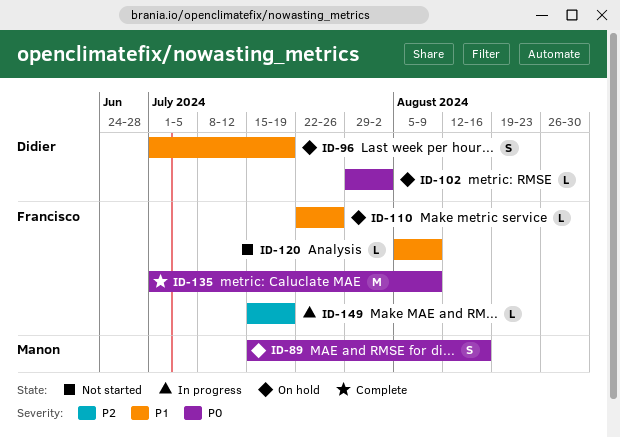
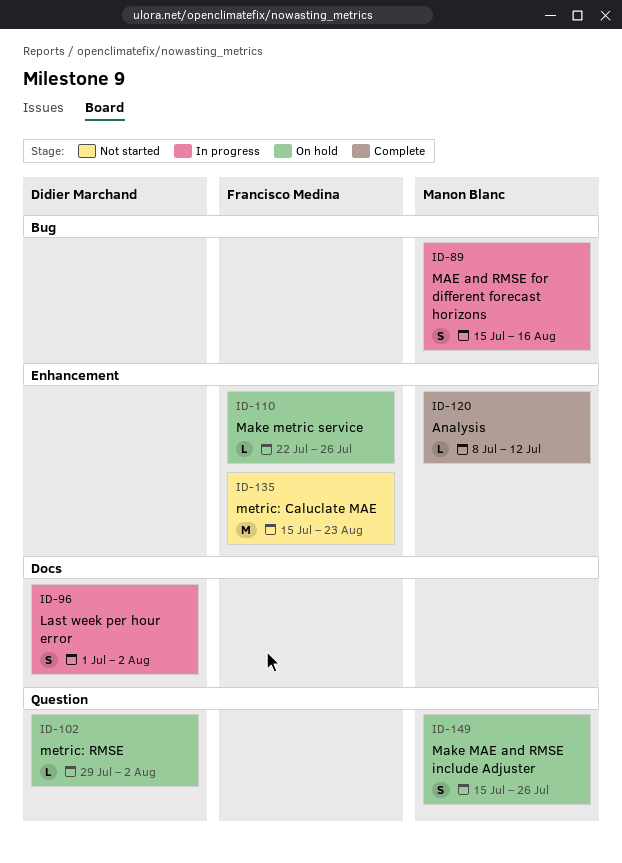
ID-89, status: On hold -> In progress
ID-96, status: On hold -> In progress
ID-96, due: Jul 19 -> Aug 2
ID-120, status: Not started -> Complete
ID-120, owner: Francisco Medina -> Manon Blanc
ID-120, start: Aug 5 -> Jul 8
ID-120, due: Aug 9 -> Jul 12
ID-135, status: Complete -> Not started
ID-135, start: Jul 1 -> Jul 15
ID-135, due: Aug 9 -> Aug 23
ID-149, status: In progress -> On hold
ID-149, owner: Francisco Medina -> Manon Blanc
ID-149, estimate: L -> S
ID-149, due: Jul 19 -> Jul 26

